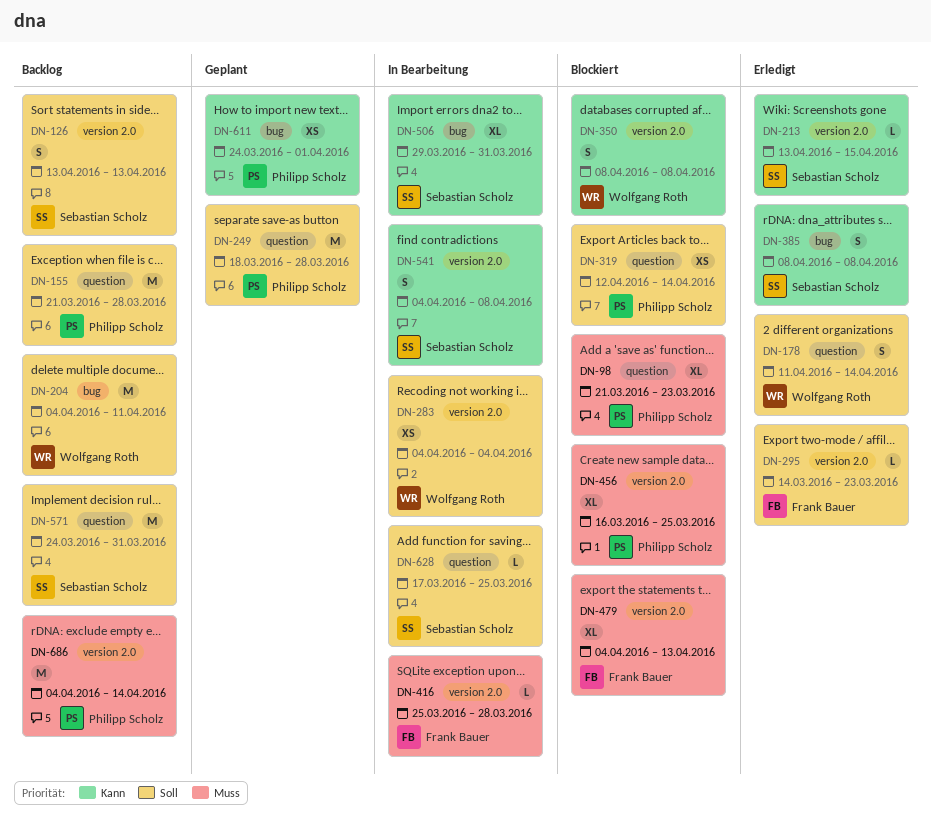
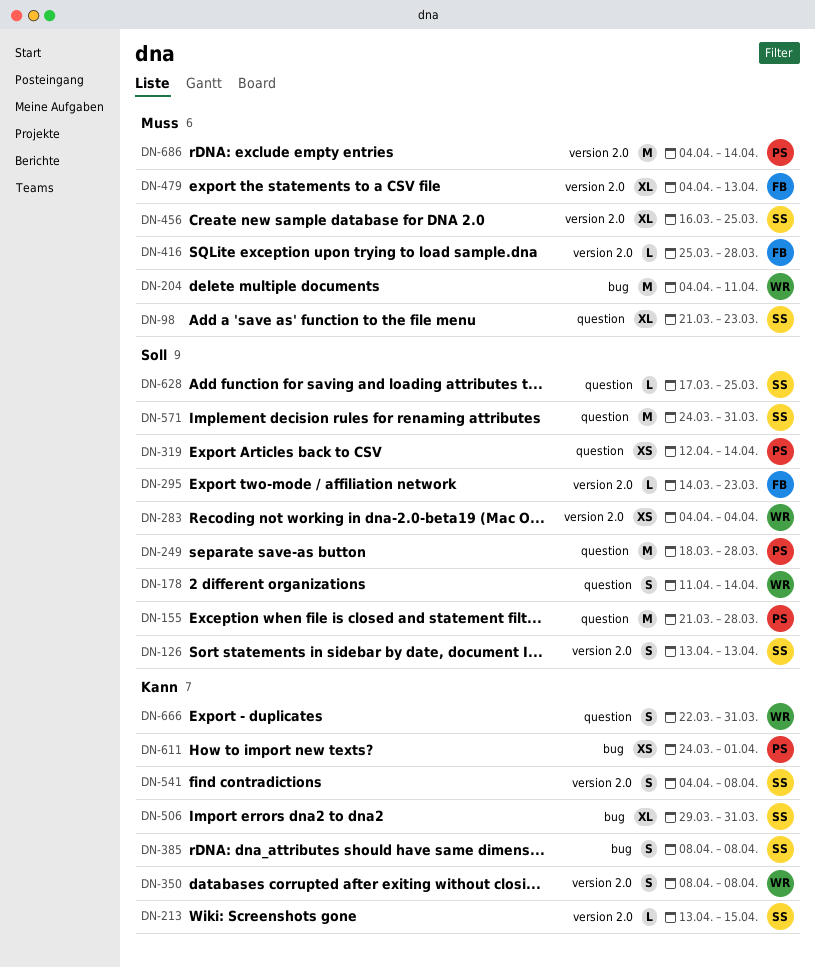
DN-98, owner: Philipp Scholz -> Sebastian Scholz
DN-204, priority: Soll -> Muss
DN-456, owner: Philipp Scholz -> Sebastian Scholz
DN-666: none -> present

